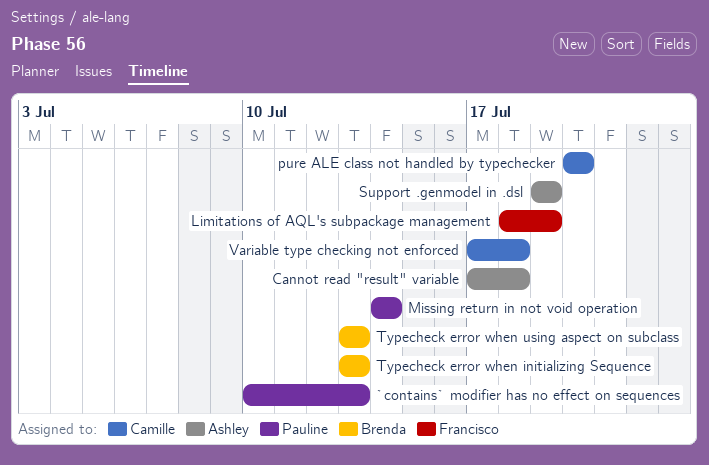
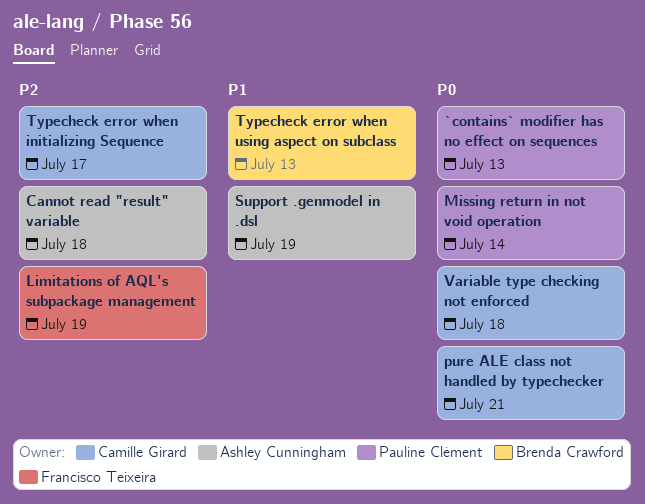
pure ALE class not handled by typechecker, due: Jul 20 -> Jul 21
Typecheck error when initializing Sequence, owner: Brenda Crawford -> Camille Girard
Typecheck error when initializing Sequence, due: Jul 13 -> Jul 17

